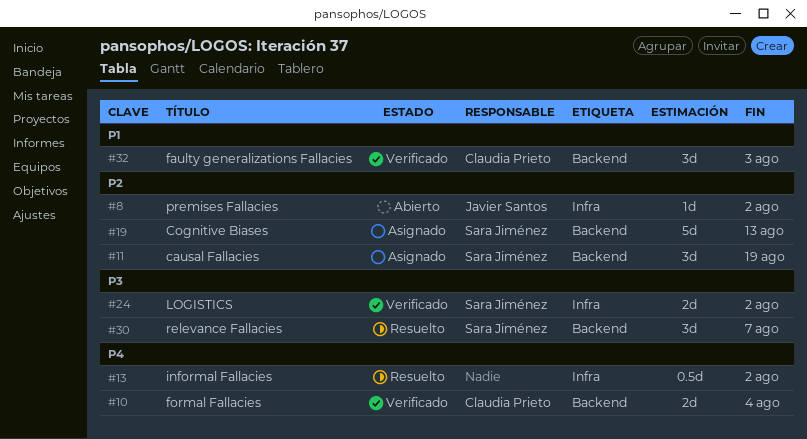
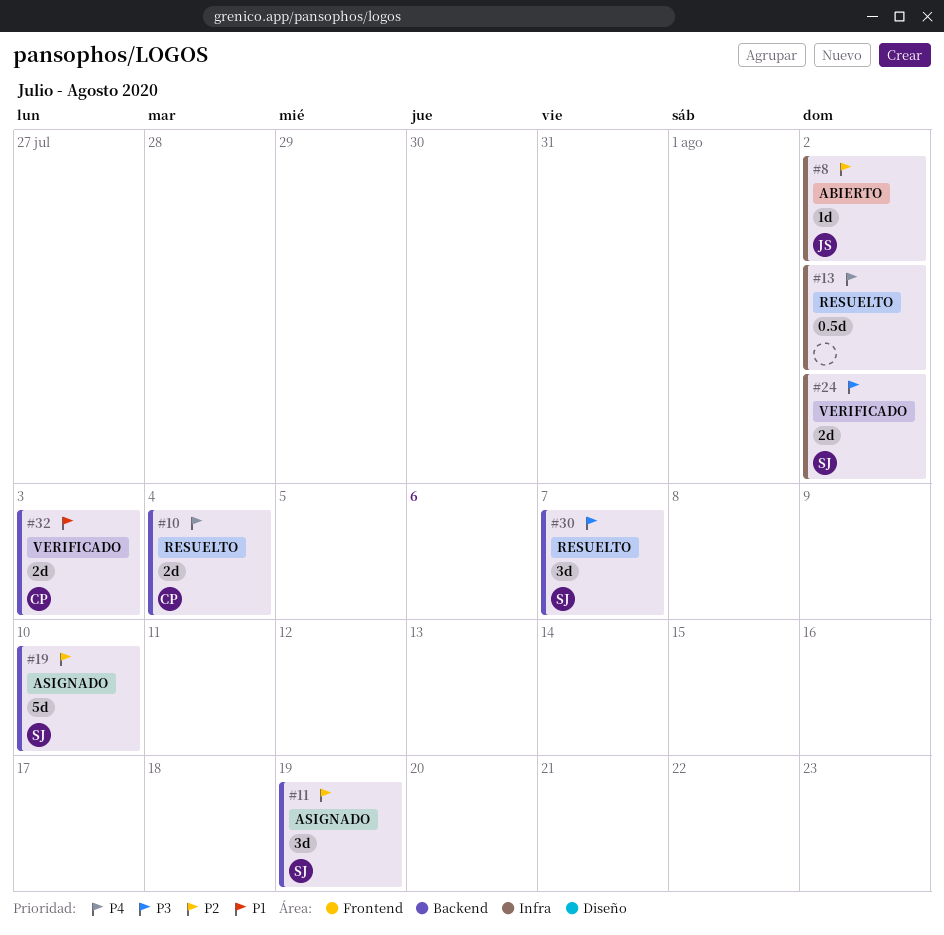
#10, status: Verificado -> Resuelto
#19, due: Aug 13 -> Aug 10
#32, estimate: 3d -> 2d

